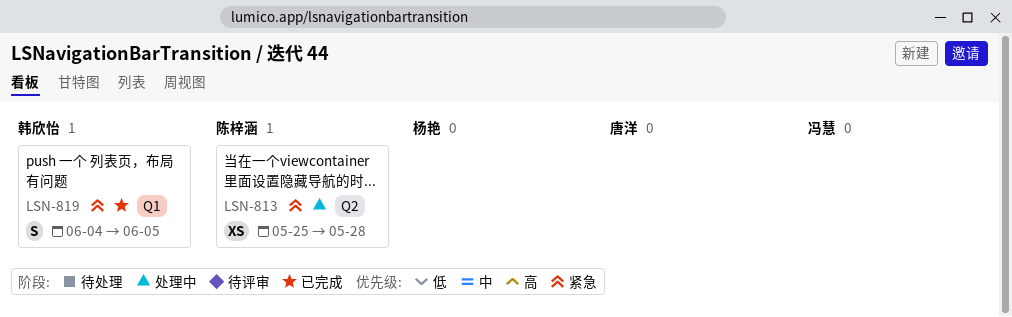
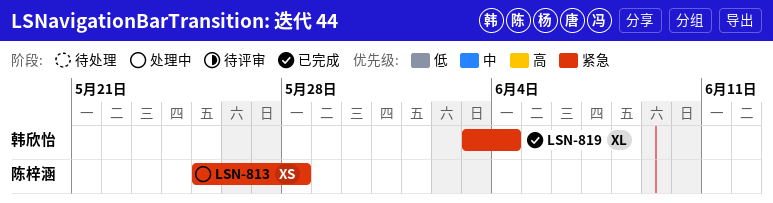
LSN-819, estimate: S -> XL
LSN-819, start: Jun 4 -> Jun 3
LSN-819, due: Jun 5 -> Jun 4

